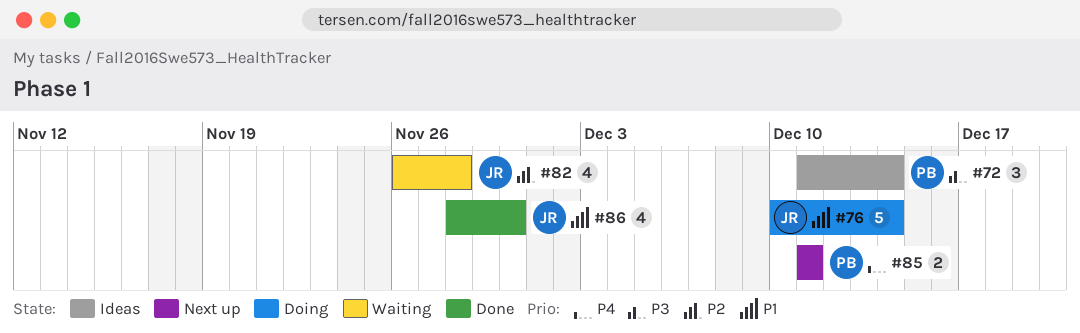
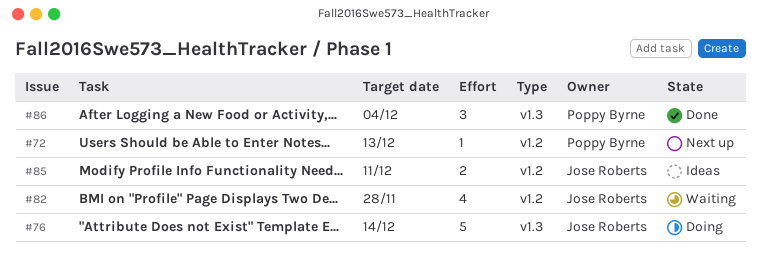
#72, status: Ideas -> Next up
#72, estimate: 3 -> 1
#72, due: Dec 14 -> Dec 13
#85, status: Next up -> Ideas
#85, owner: Poppy Byrne -> Jose Roberts
#86, owner: Jose Roberts -> Poppy Byrne
#86, estimate: 4 -> 3
#86, due: Nov 30 -> Dec 4

